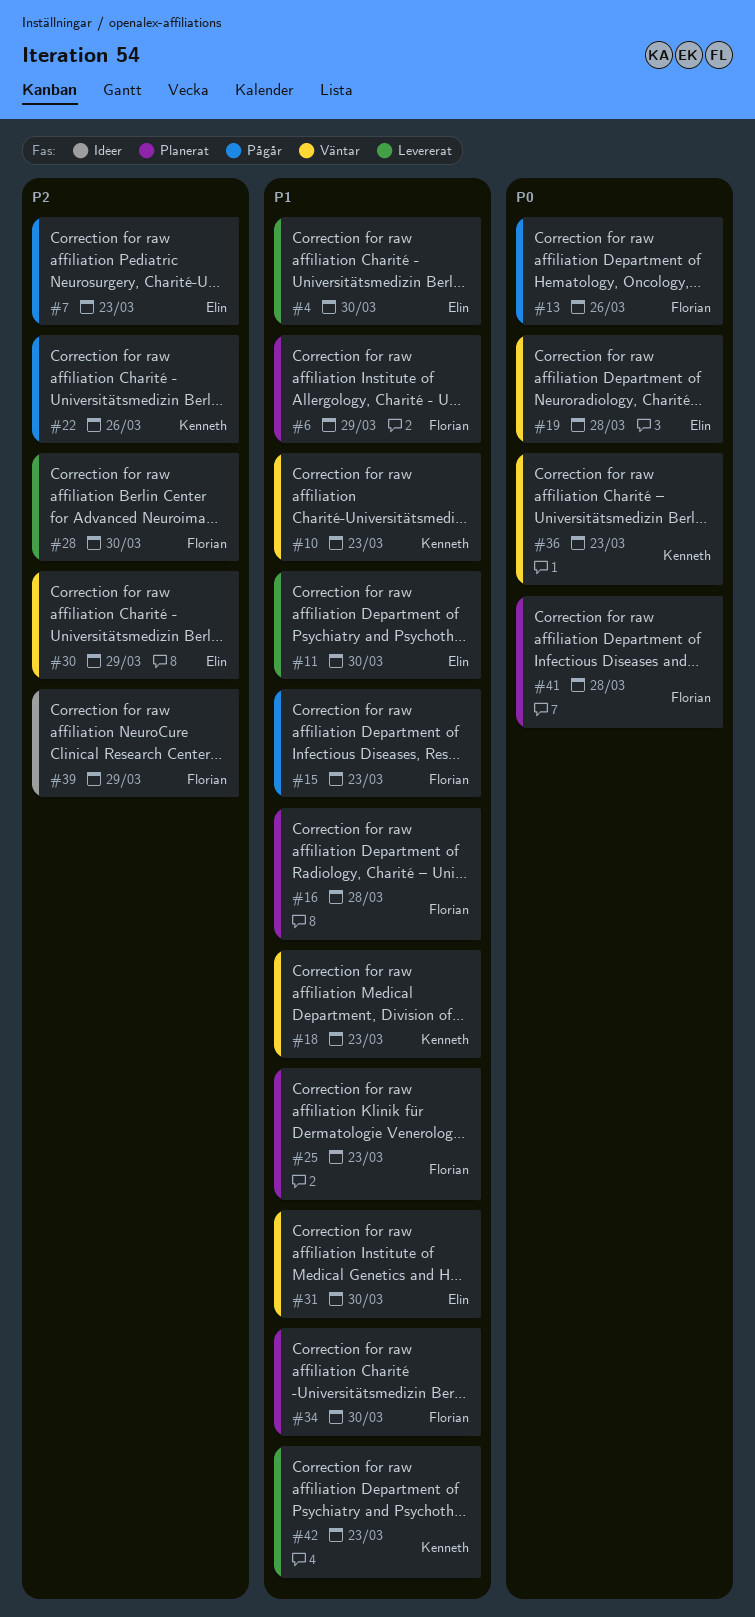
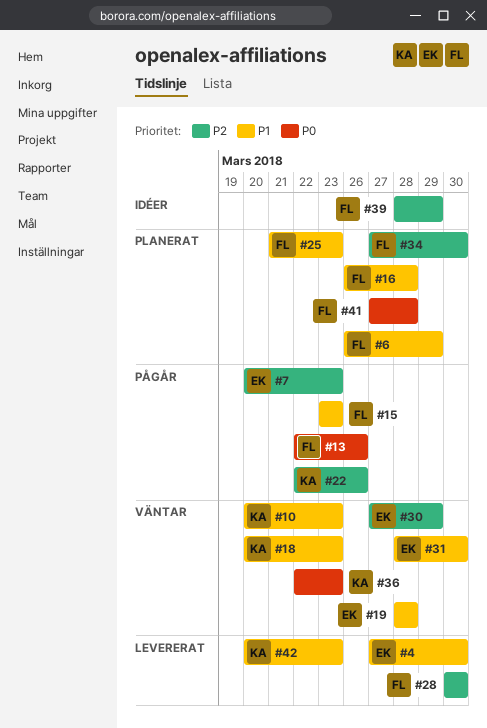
#11: present -> none
#19, priority: P0 -> P1
#34, priority: P1 -> P2

